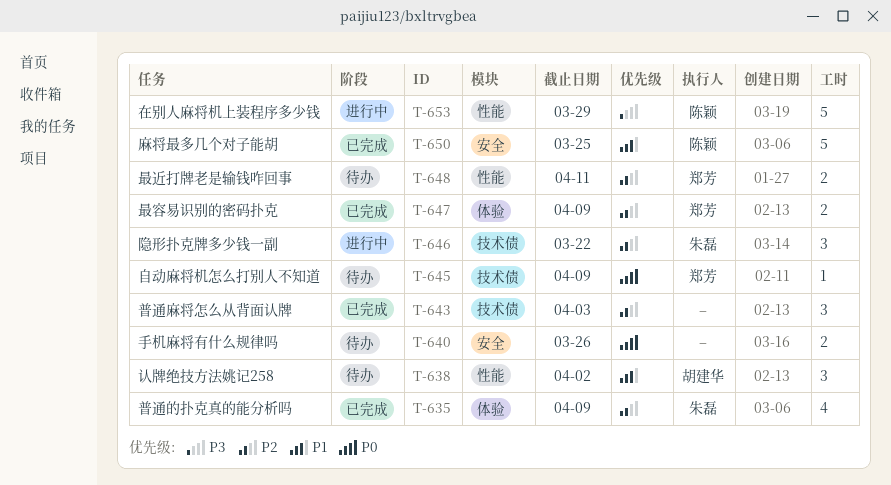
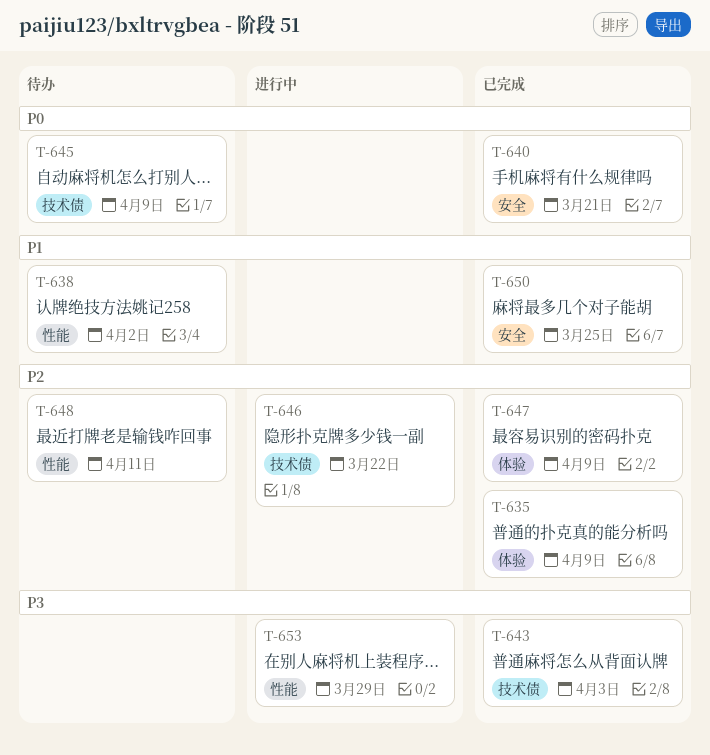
T-640, status: 待办 -> 已完成
T-640, due: Mar 26 -> Mar 21
T-643, priority: P2 -> P3

